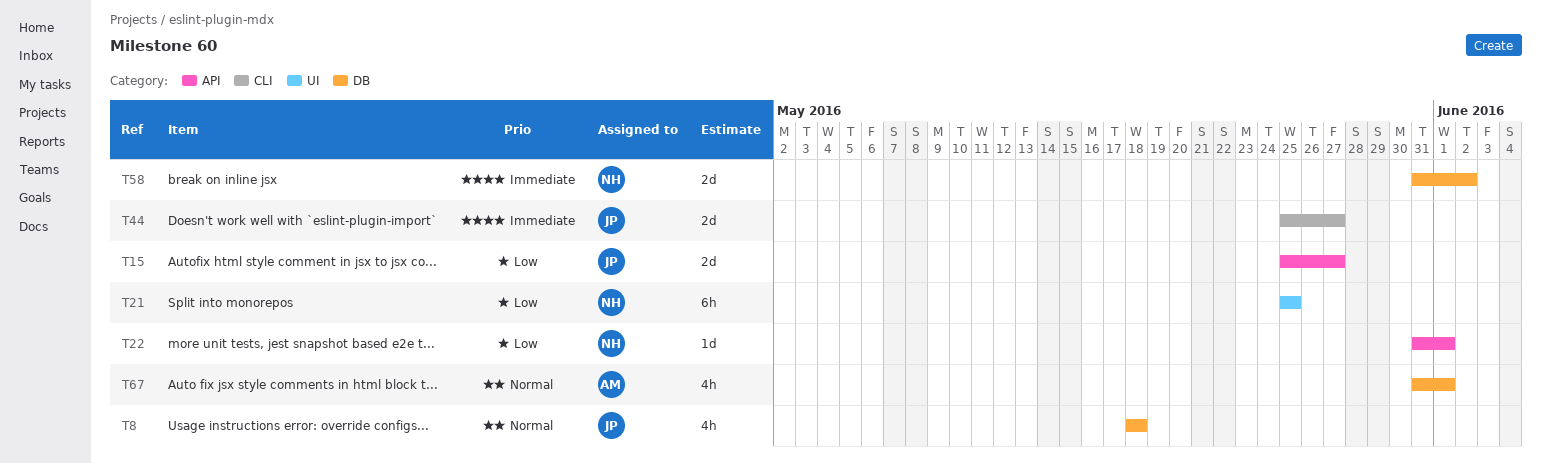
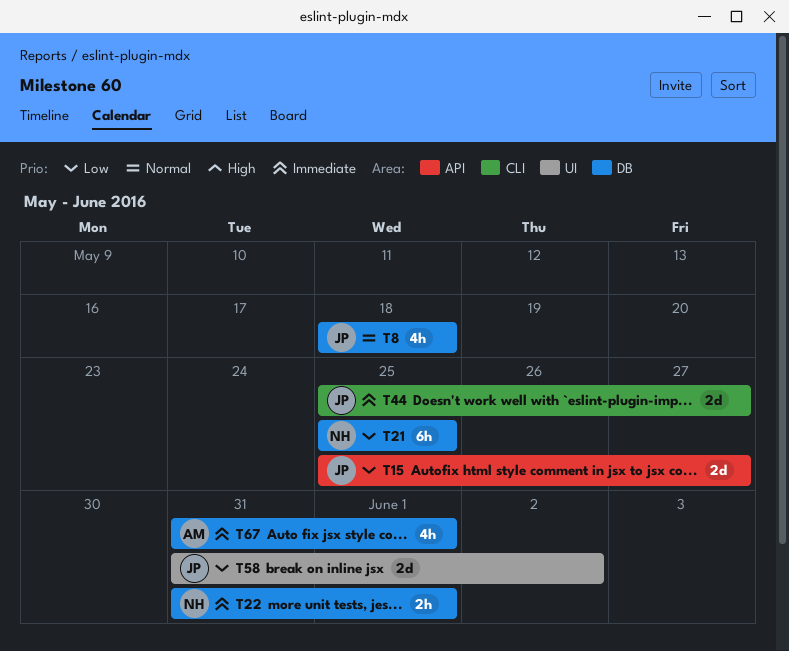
T21, label: UI -> DB
T22, priority: Low -> Immediate
T22, label: API -> DB
T22, estimate: 1d -> 2h
T58, owner: NH -> JP
T58, priority: Immediate -> Low
T58, label: DB -> UI
T67, priority: Normal -> Immediate

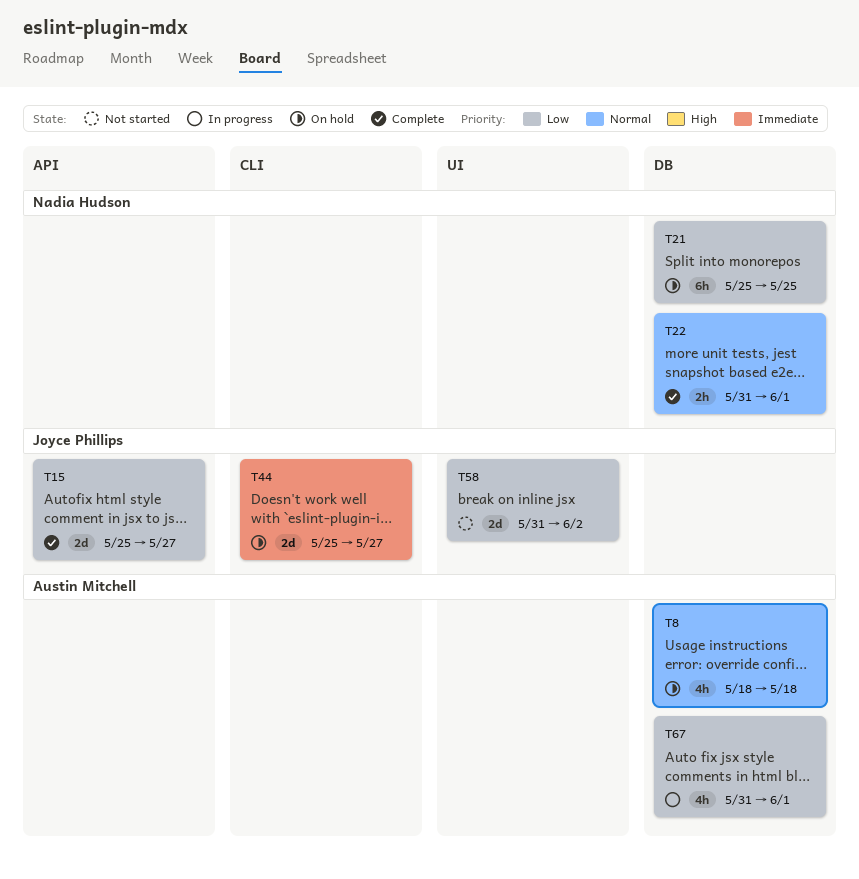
T8, owner: Joyce Phillips -> Austin Mitchell
T22, priority: Immediate -> Normal
T67, priority: Immediate -> Low

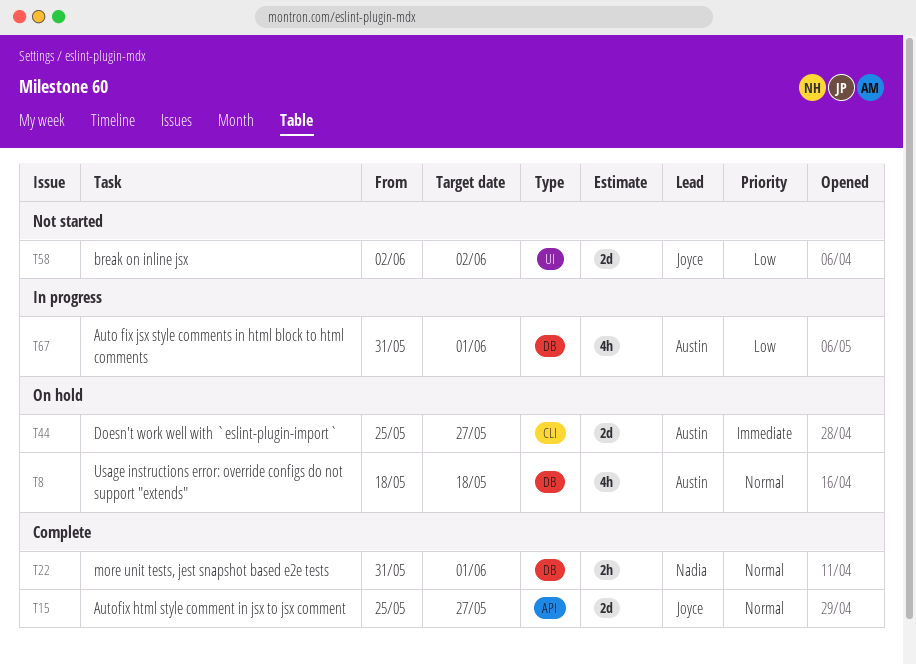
T15, priority: Low -> Normal
T21: present -> none
T44, owner: Joyce Phillips -> Austin Mitchell
T58, start: May 31 -> Jun 2

